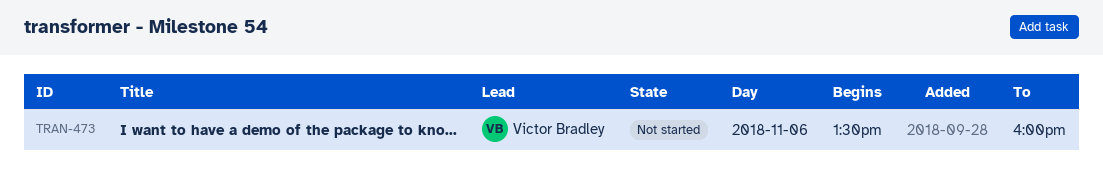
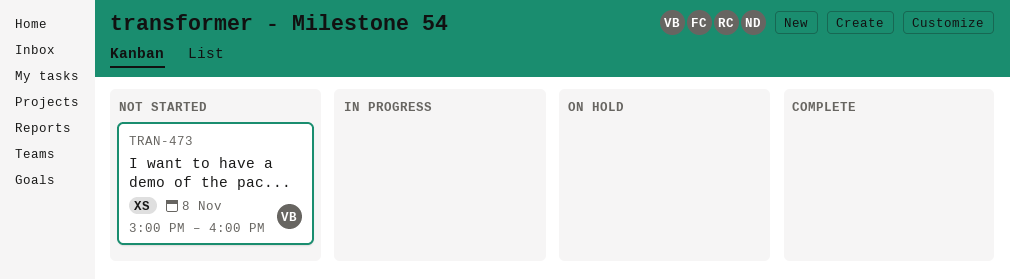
TRAN-473, day: Nov 6 -> Nov 8
TRAN-473, begins: 13:30 -> 15:00

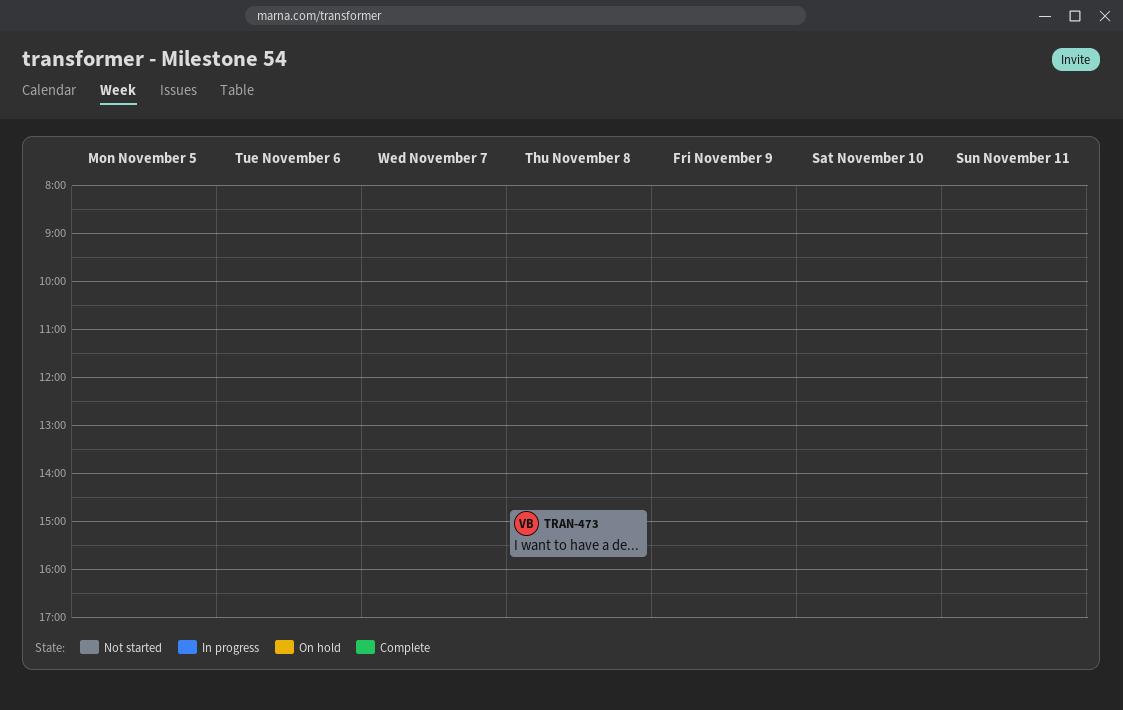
TRAN-473, begins: 15:00 -> 14:45
TRAN-473, ends: 16:00 -> 15:45

